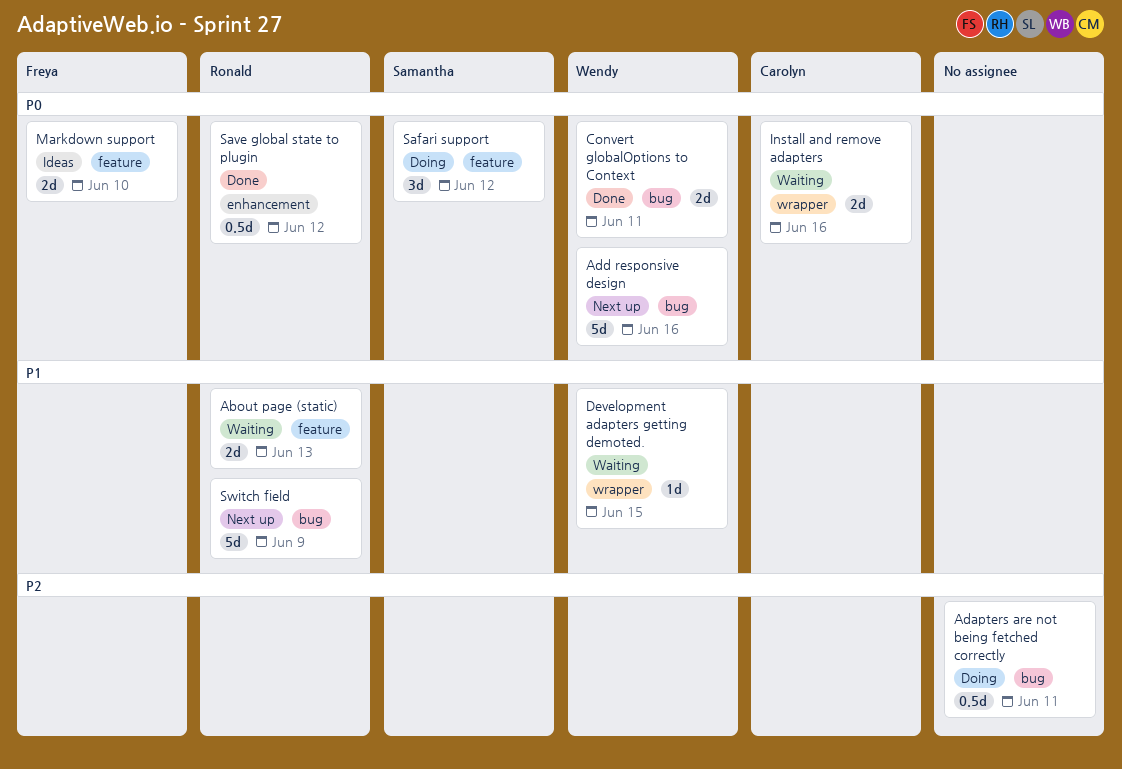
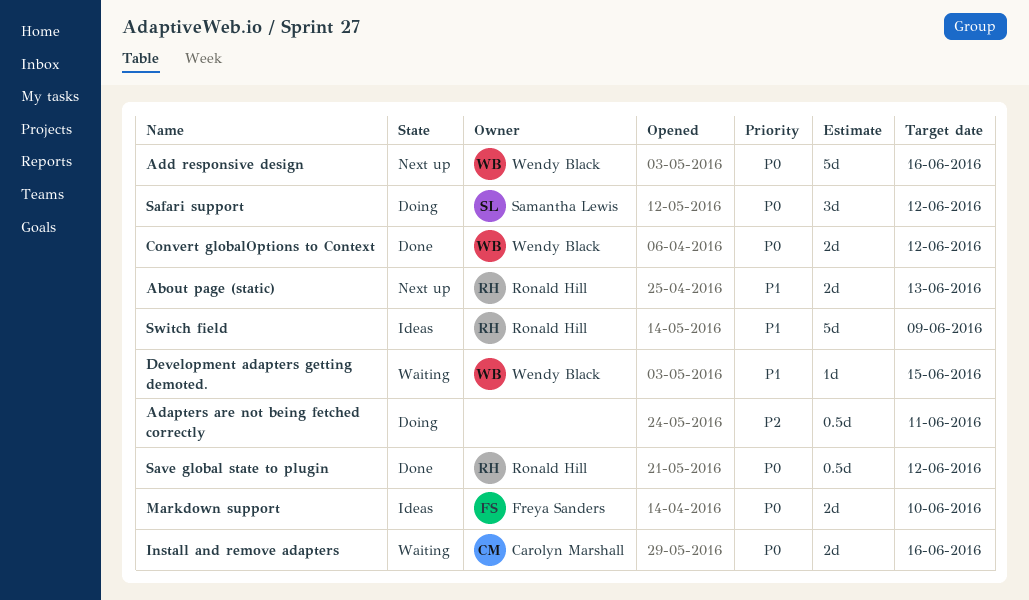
About page (static), status: Waiting -> Next up
Convert globalOptions to Context, due: Jun 11 -> Jun 12
Switch field, status: Next up -> Ideas

